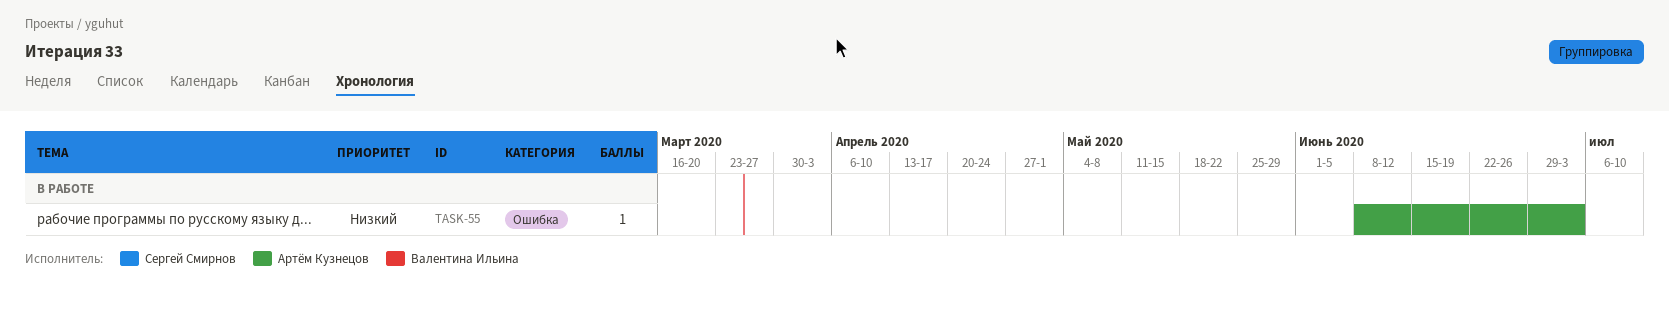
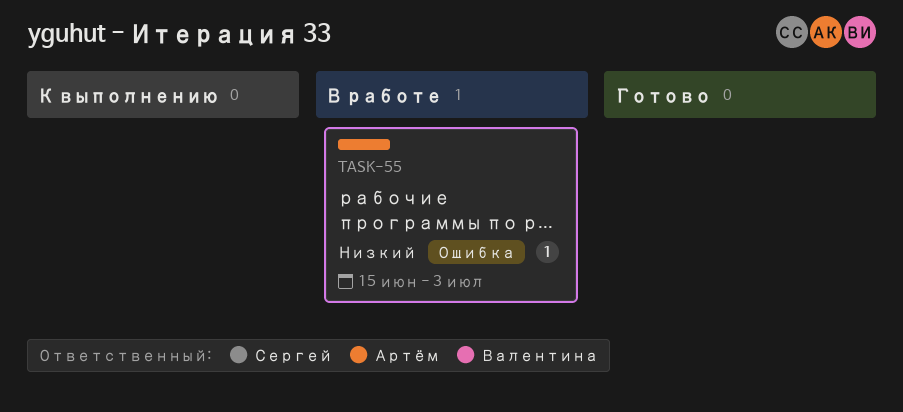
TASK-55, start: Jun 8 -> Jun 15

